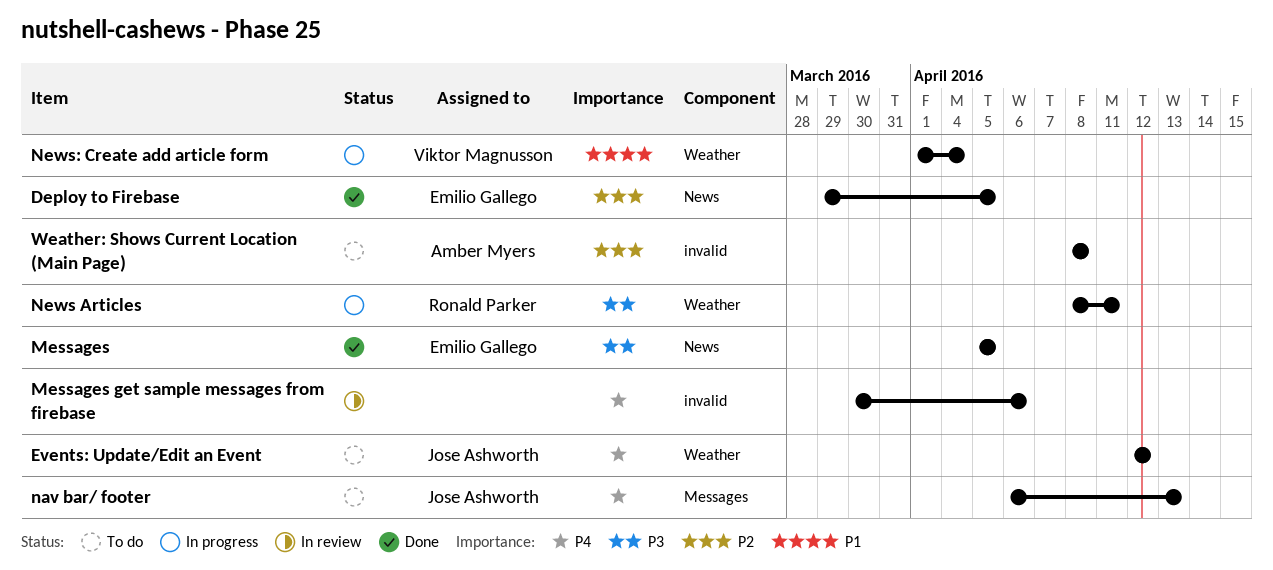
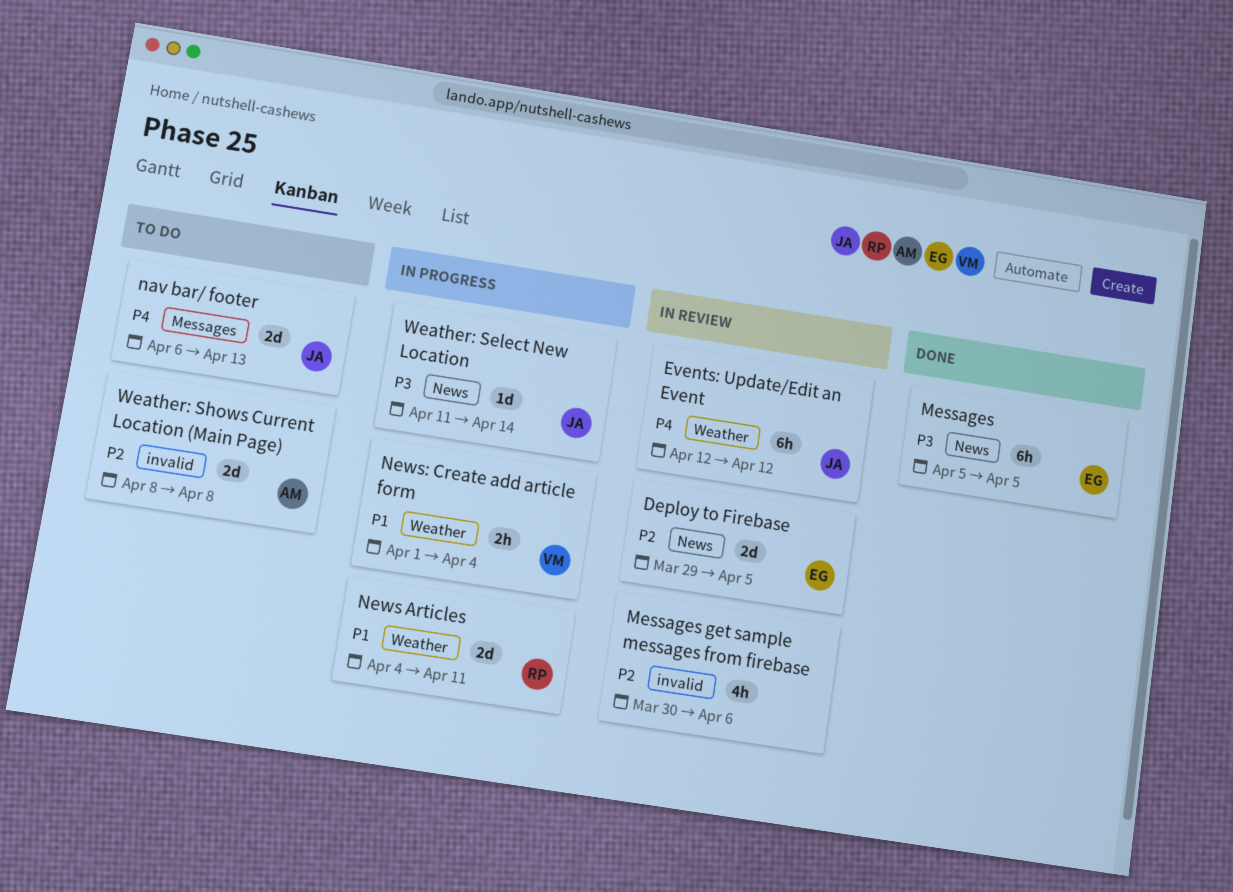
Deploy to Firebase, status: Done -> In review
Events: Update/Edit an Event, status: To do -> In review
Messages get sample messages from firebase, priority: P4 -> P2
News Articles, priority: P3 -> P1
News Articles, start: Apr 8 -> Apr 4
Weather: Select New Location: none -> present

